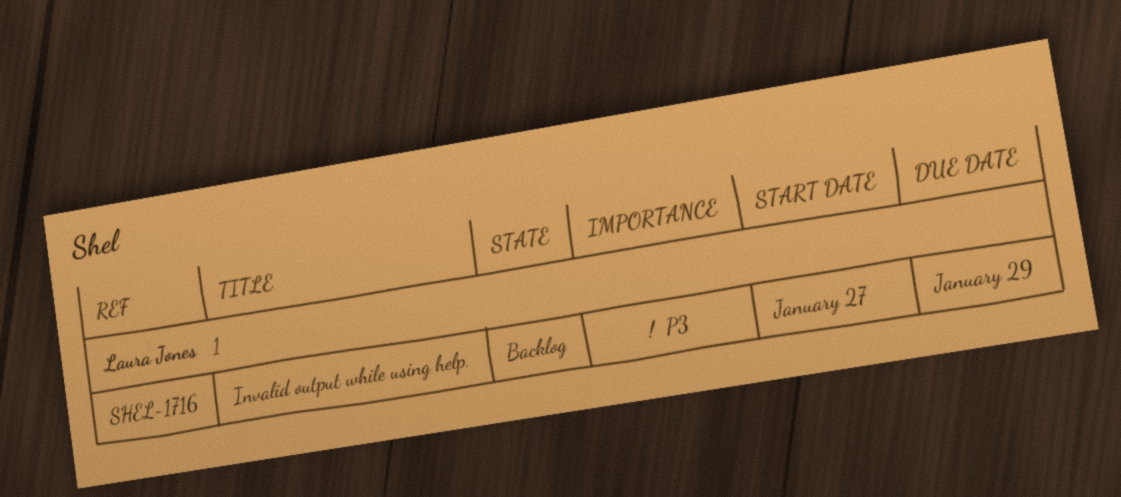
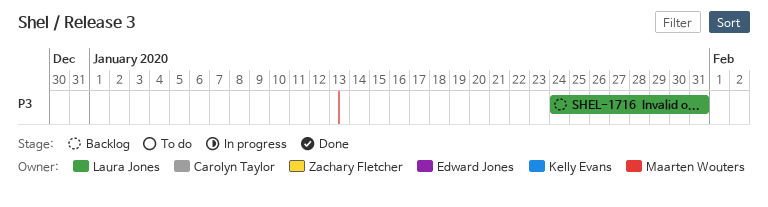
SHEL-1716, start: Jan 27 -> Jan 24
SHEL-1716, due: Jan 29 -> Jan 31

